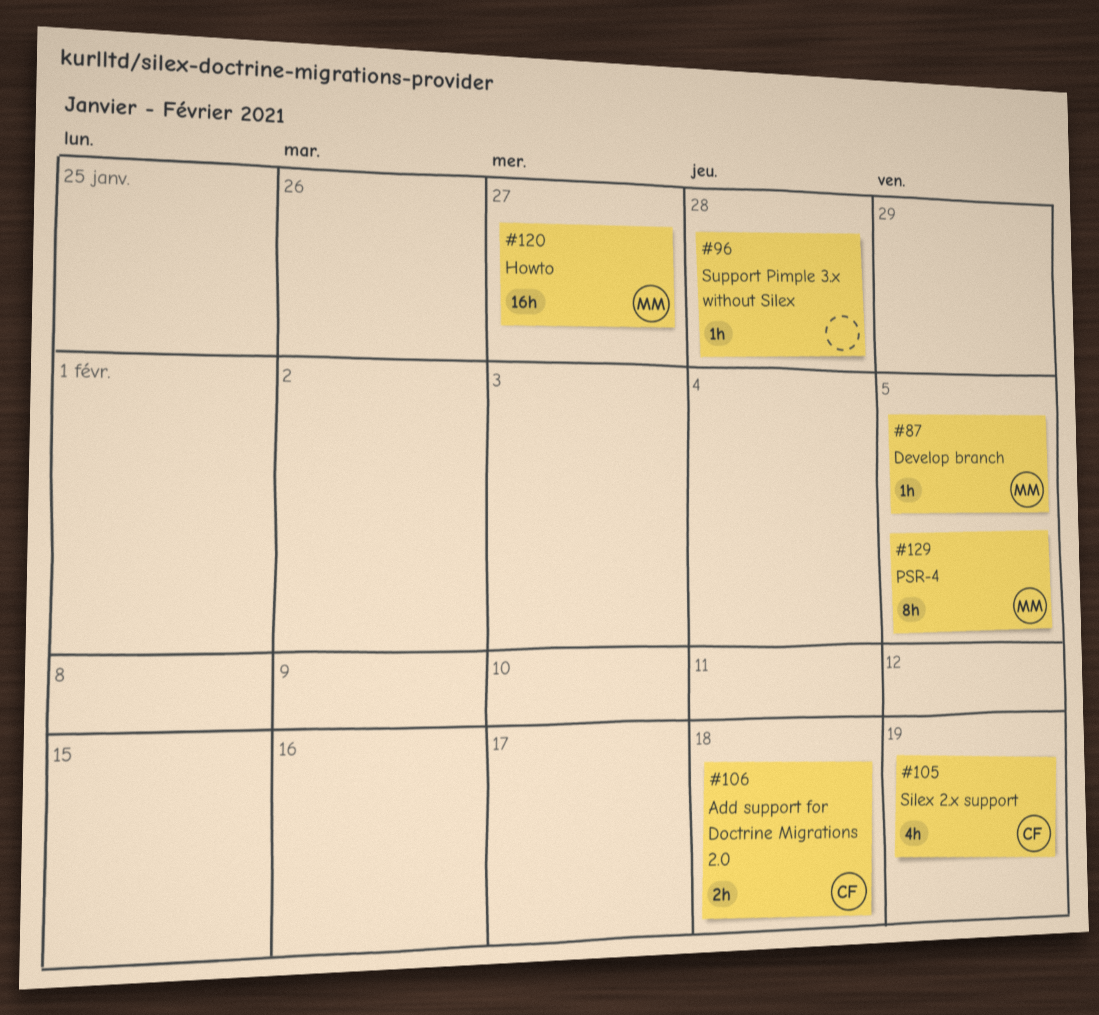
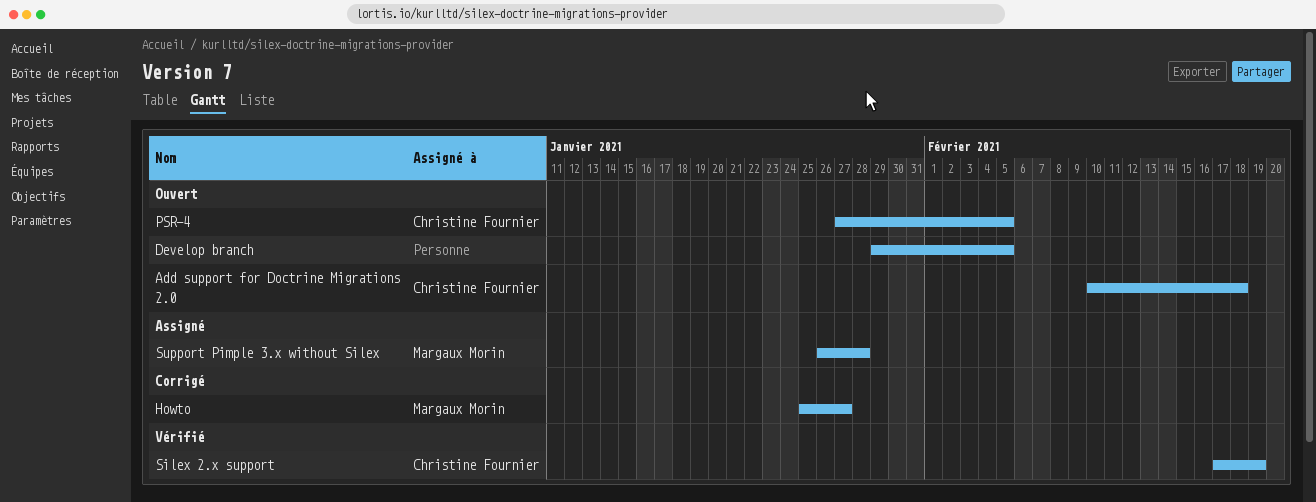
Develop branch, owner: Margaux Morin -> none
PSR-4, owner: Margaux Morin -> Christine Fournier
Support Pimple 3.x without Silex, owner: none -> Margaux Morin

